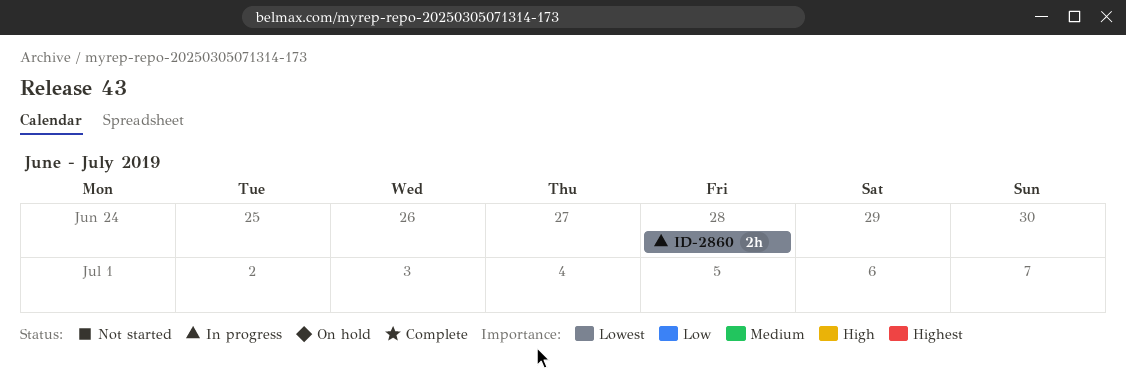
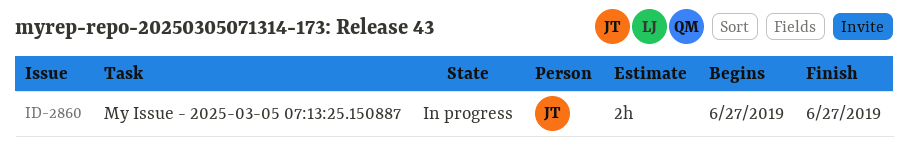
ID-2860, start: Jun 28 -> Jun 27
ID-2860, due: Jun 28 -> Jun 27

